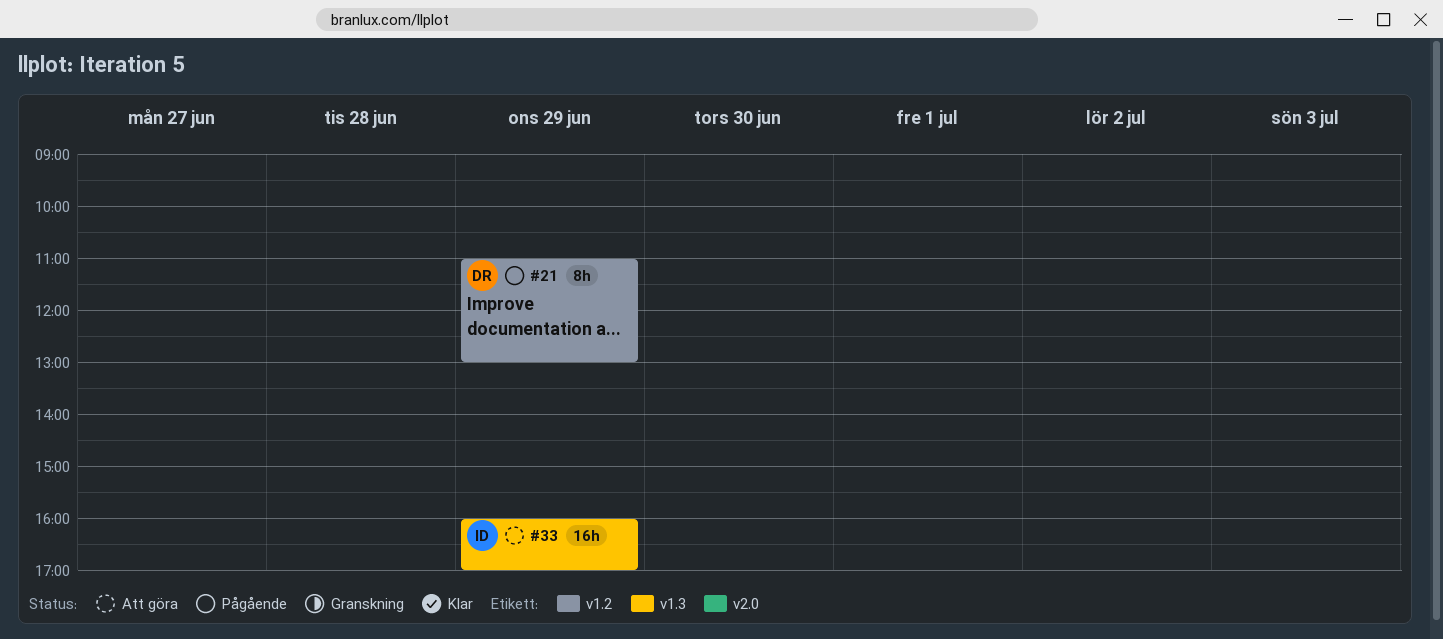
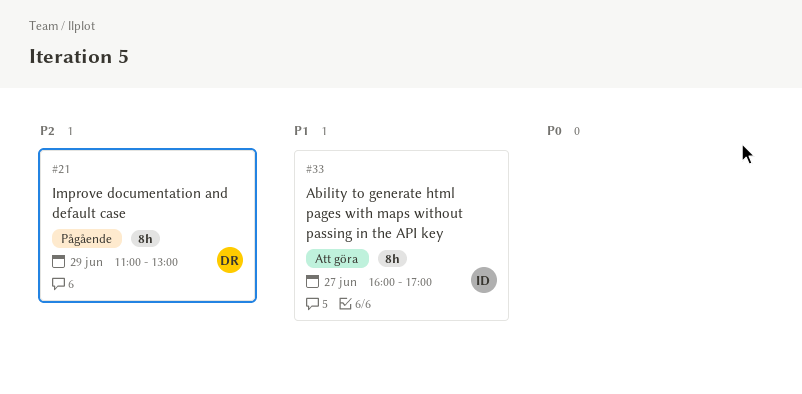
#33, estimate: 16h -> 8h
#33, day: Jun 29 -> Jun 27

